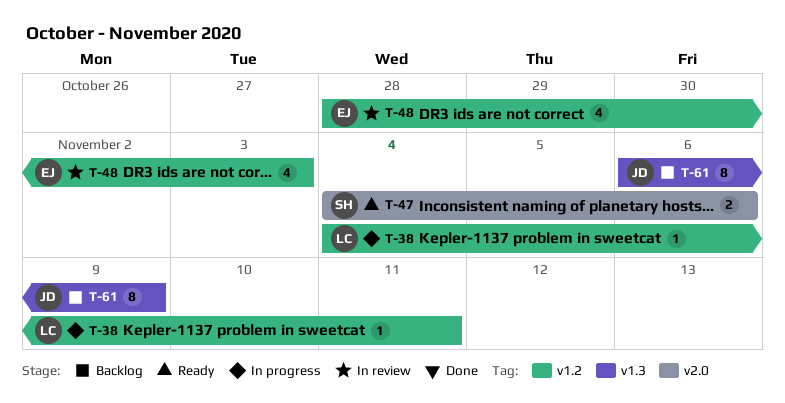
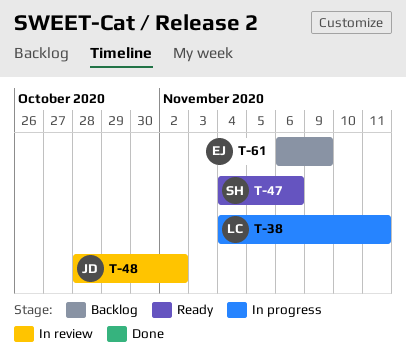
T-48, owner: EJ -> JD
T-48, due: Nov 3 -> Nov 2
T-61, owner: JD -> EJ

